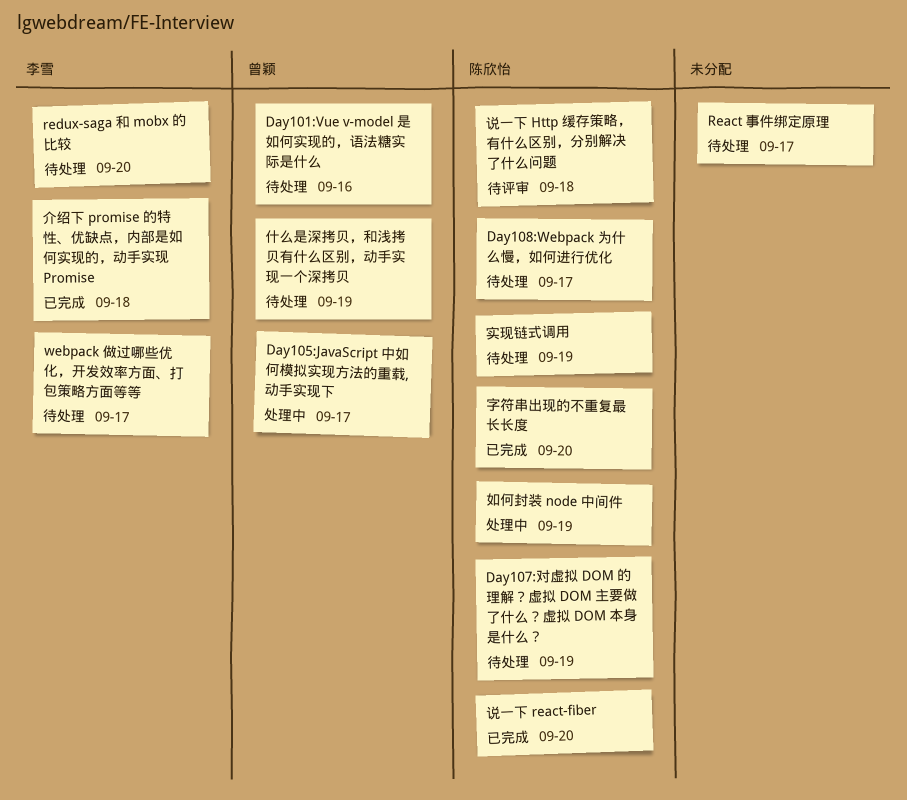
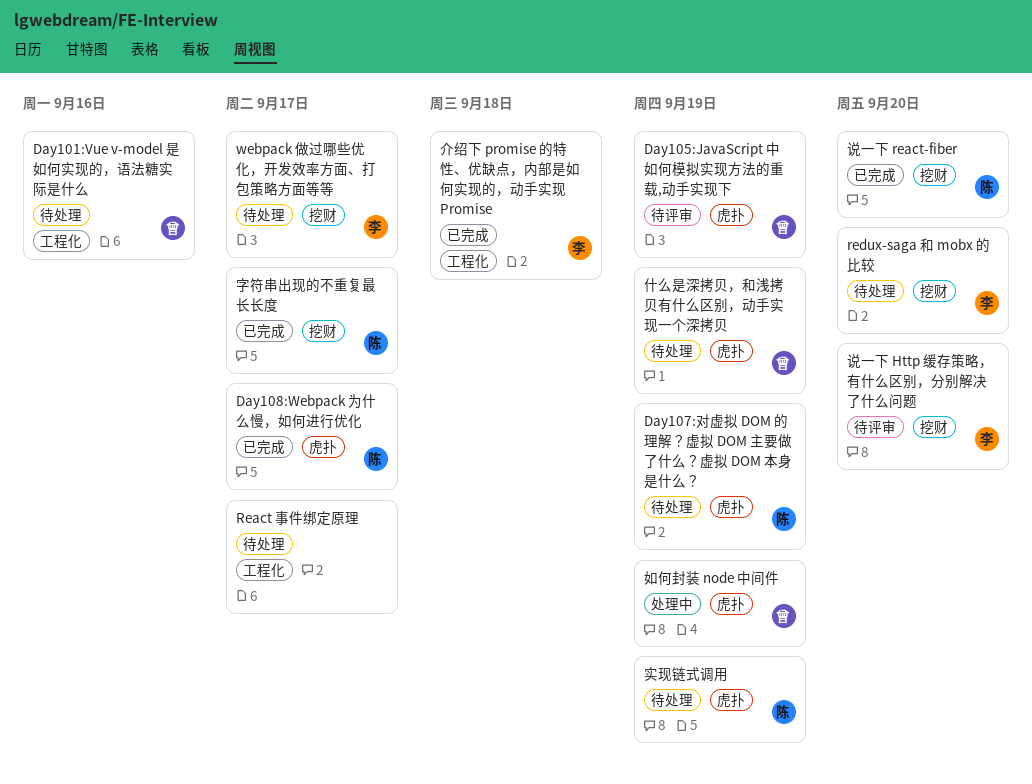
Day105:JavaScript 中如何模拟实现方法的重载,动手实现下, status: 处理中 -> 待评审
Day105:JavaScript 中如何模拟实现方法的重载,动手实现下, due: Sep 17 -> Sep 19
Day108:Webpack 为什么慢，如何进行优化, status: 待处理 -> 已完成
如何封装 node 中间件, owner: 陈欣怡 -> 曾颖
字符串出现的不重复最长长度, due: Sep 20 -> Sep 17
说一下 Http 缓存策略，有什么区别，分别解决了什么问题, owner: 陈欣怡 -> 李雪
说一下 Http 缓存策略，有什么区别，分别解决了什么问题, due: Sep 18 -> Sep 20

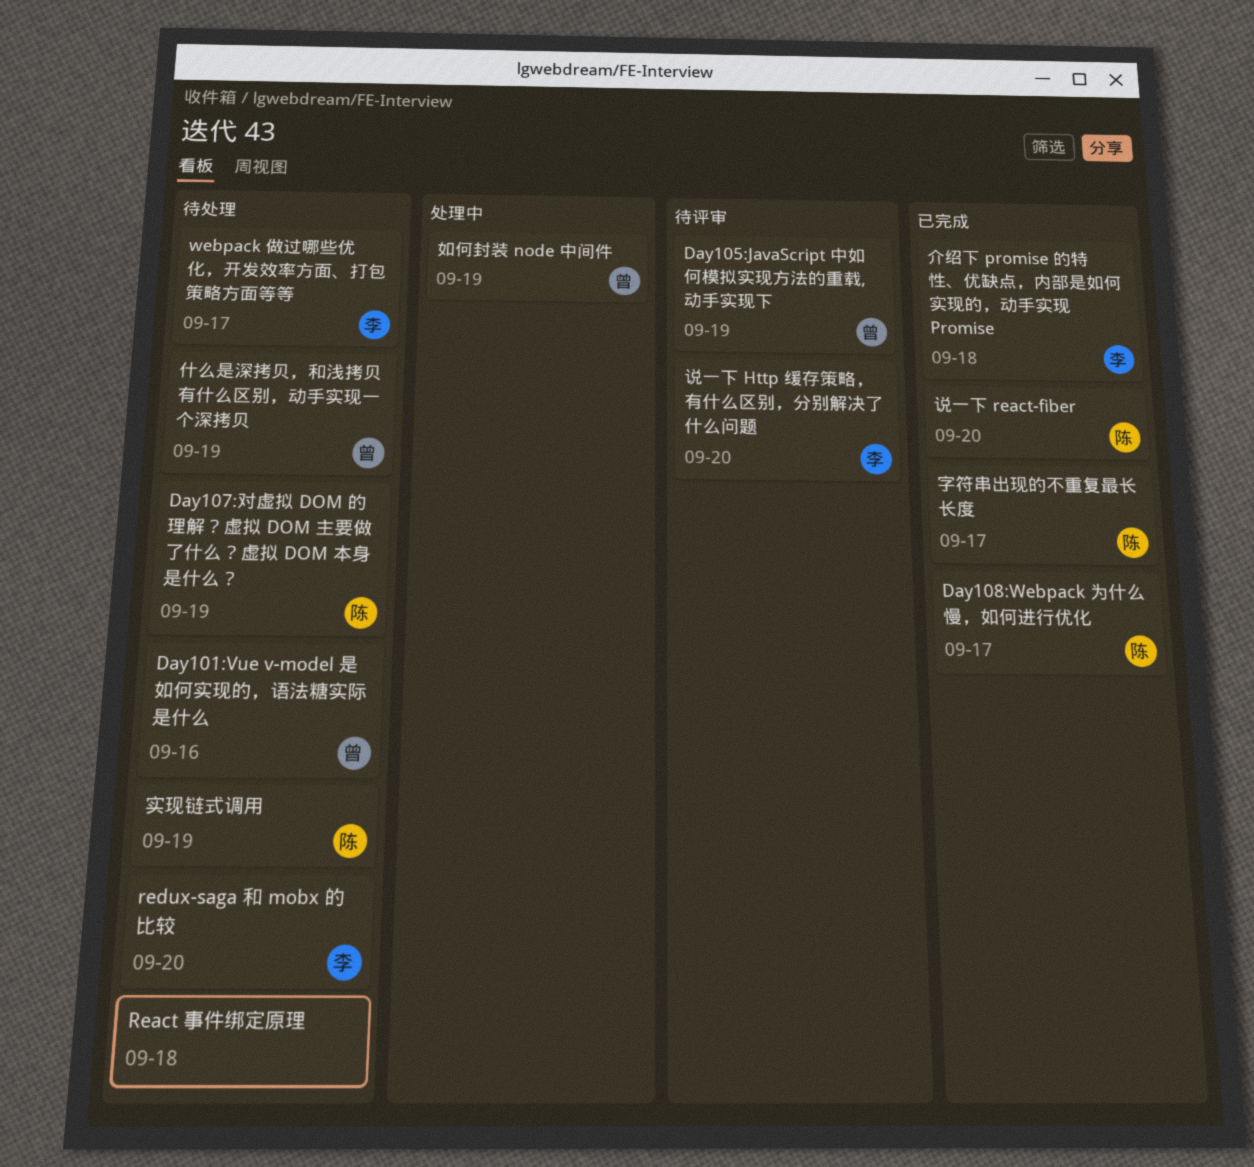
React 事件绑定原理, due: Sep 17 -> Sep 18

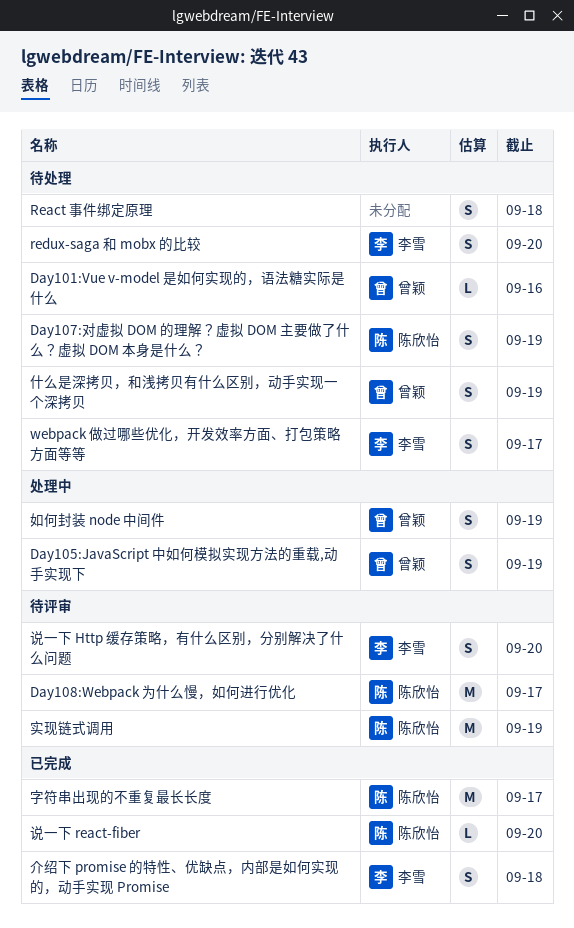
Day105:JavaScript 中如何模拟实现方法的重载,动手实现下, status: 待评审 -> 处理中
Day108:Webpack 为什么慢，如何进行优化, status: 已完成 -> 待评审
实现链式调用, status: 待处理 -> 待评审

